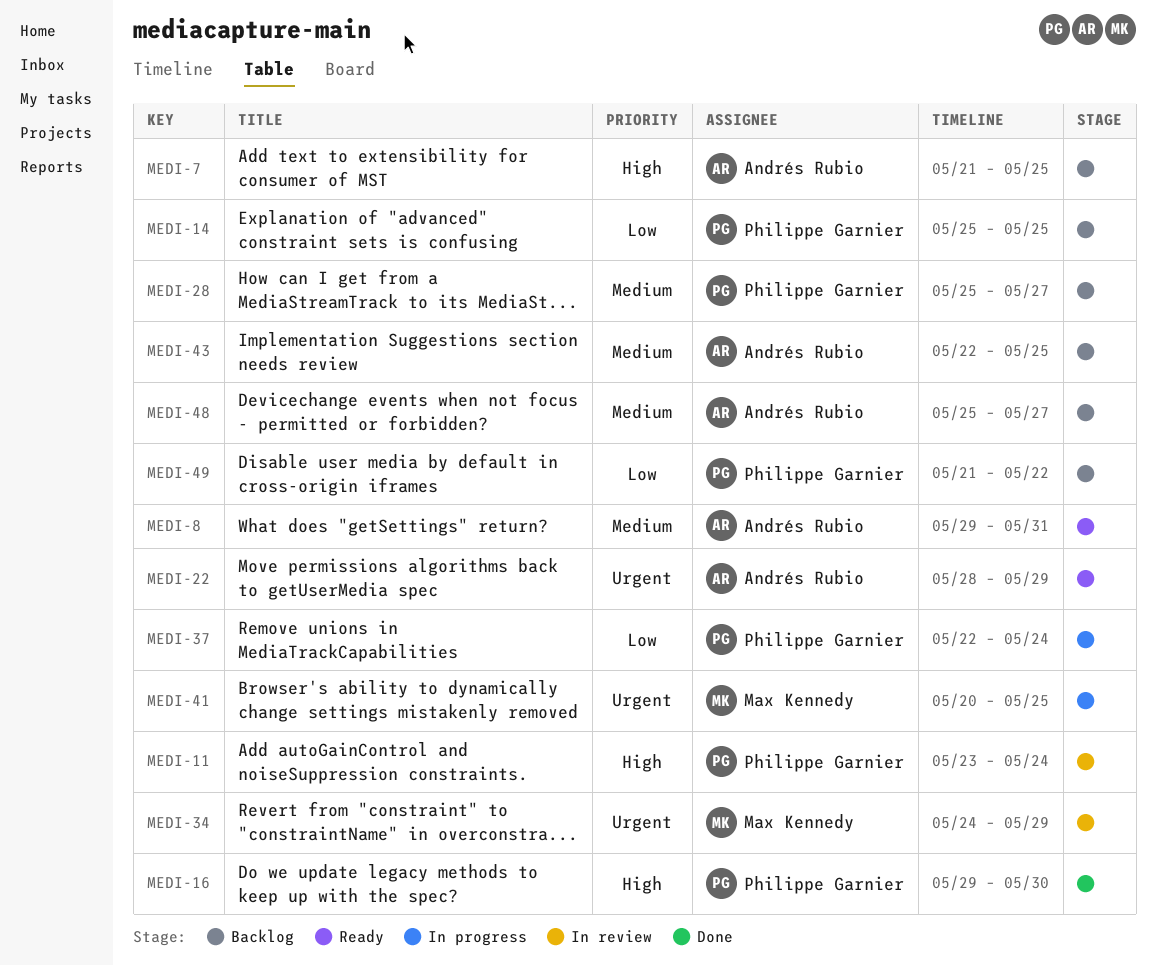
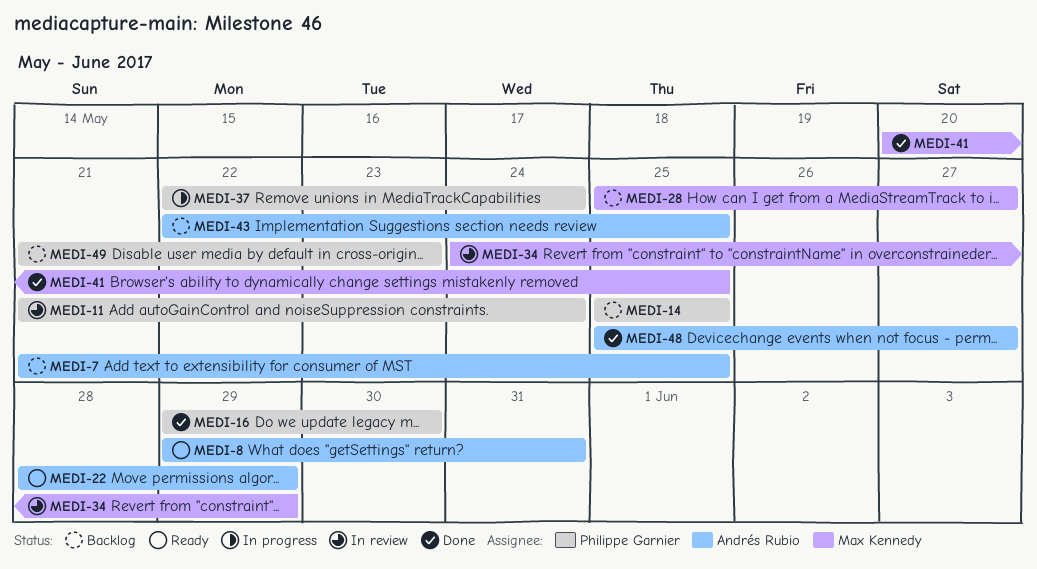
MEDI-11, start: May 23 -> May 21
MEDI-28, owner: Philippe Garnier -> Max Kennedy
MEDI-41, status: In progress -> Done
MEDI-48, status: Backlog -> Done
MEDI-49, due: May 22 -> May 23

